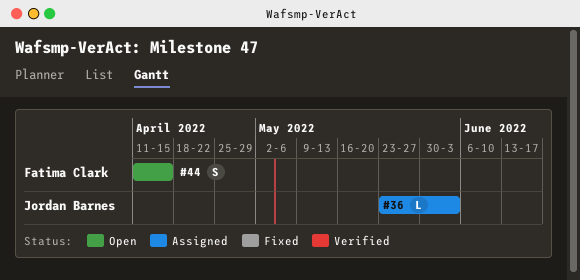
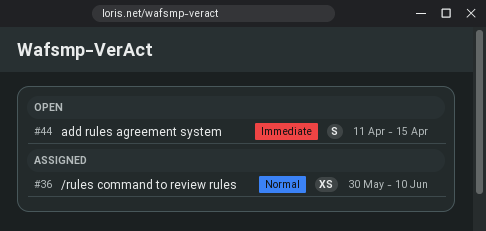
#36, estimate: L -> XS
#36, start: May 23 -> May 30
#36, due: Jun 3 -> Jun 10

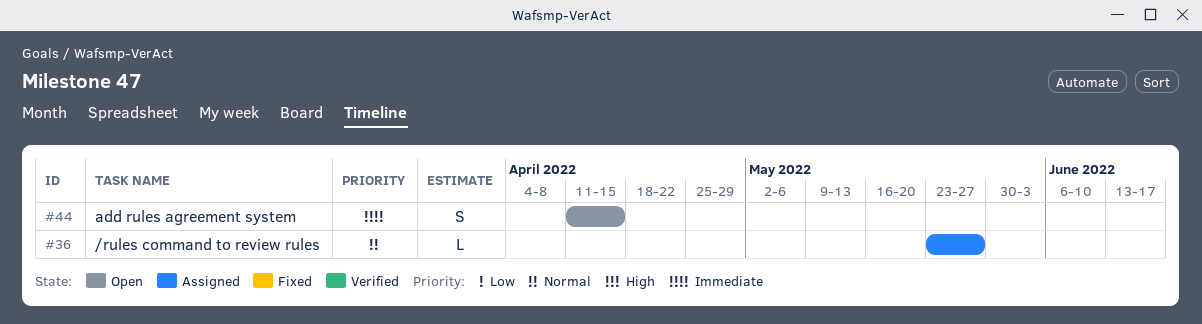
#36, estimate: XS -> L
#36, start: May 30 -> May 23
#36, due: Jun 10 -> May 27

